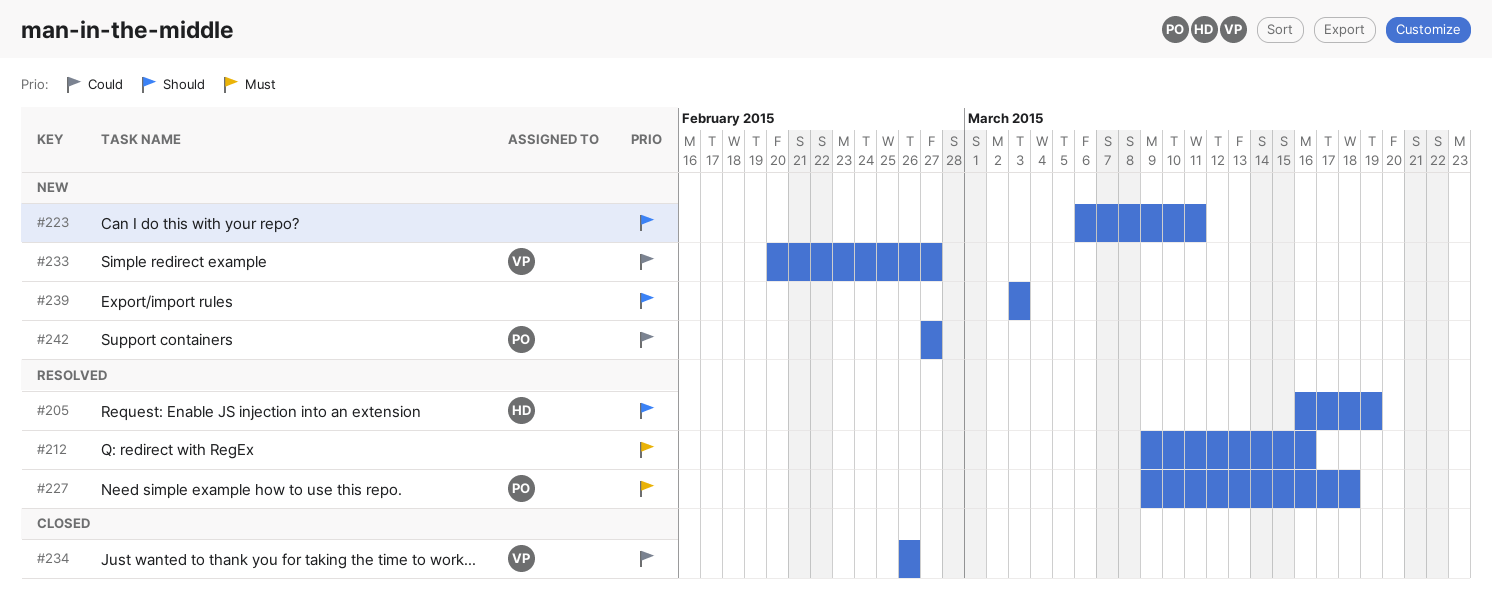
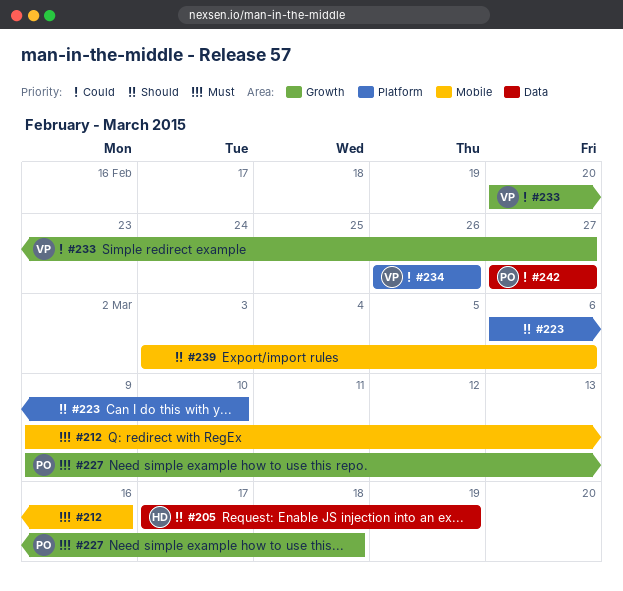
#205, start: Mar 16 -> Mar 17
#223, due: Mar 11 -> Mar 10
#239, due: Mar 3 -> Mar 6

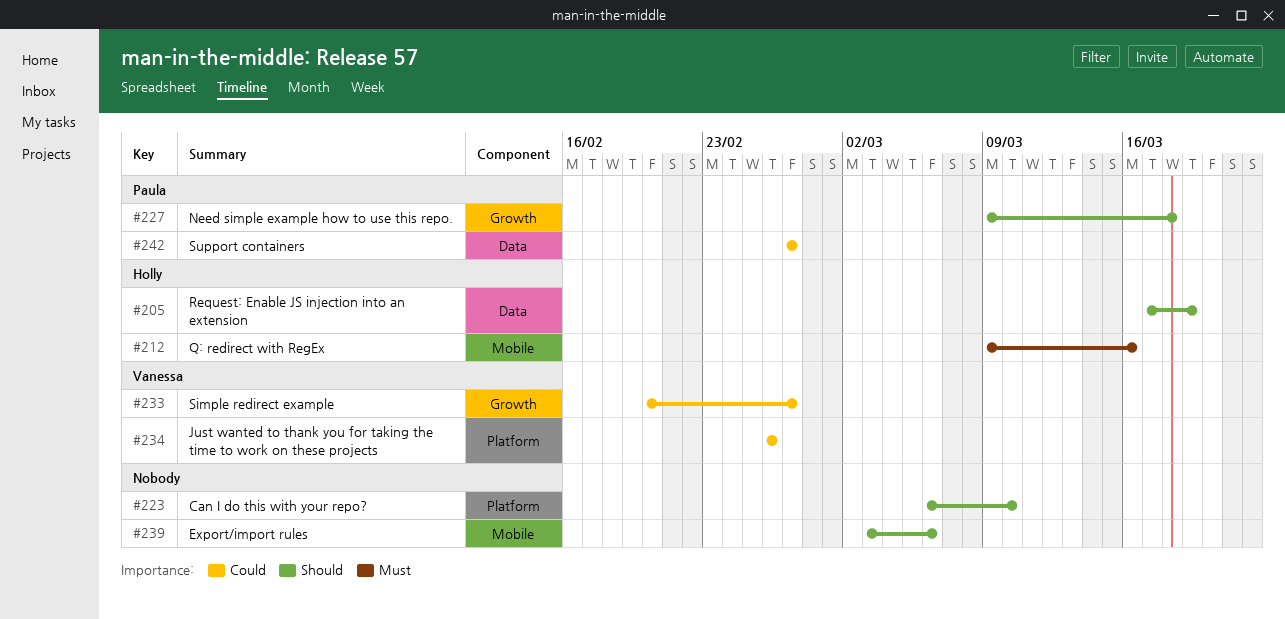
#212, owner: none -> Holly
#227, priority: Must -> Should

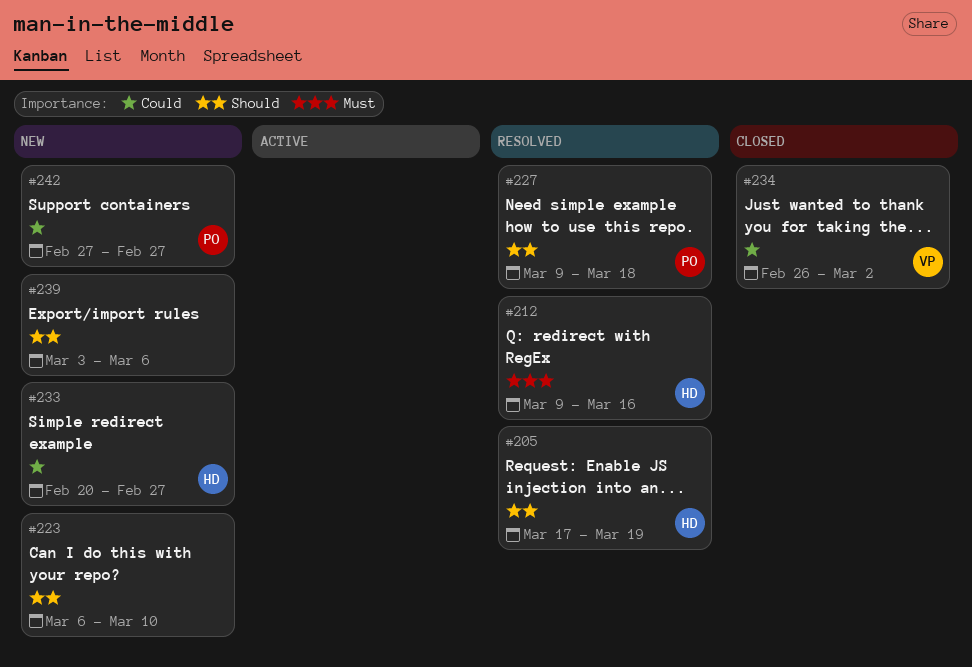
#233, owner: Vanessa -> Holly
#234, due: Feb 26 -> Mar 2

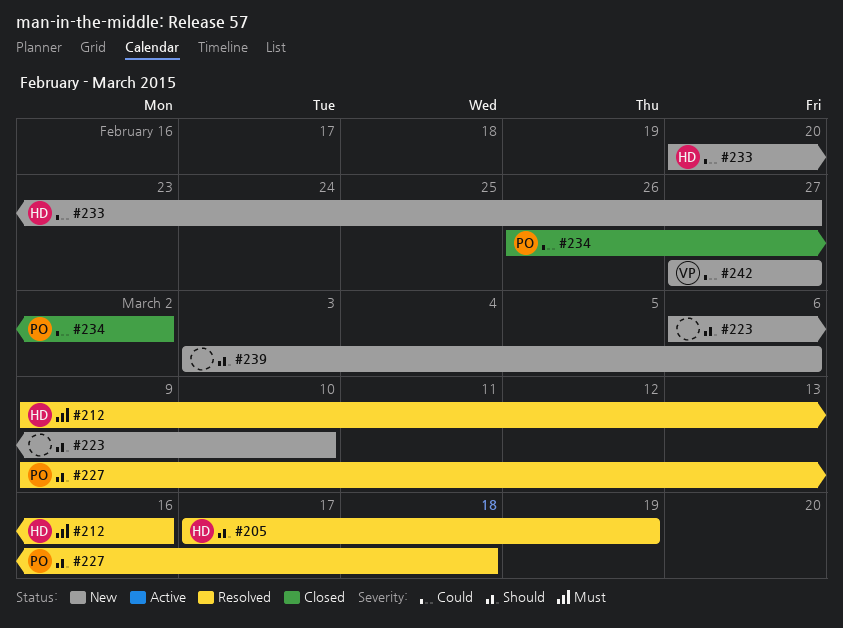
#234, owner: VP -> PO
#242, owner: PO -> VP

